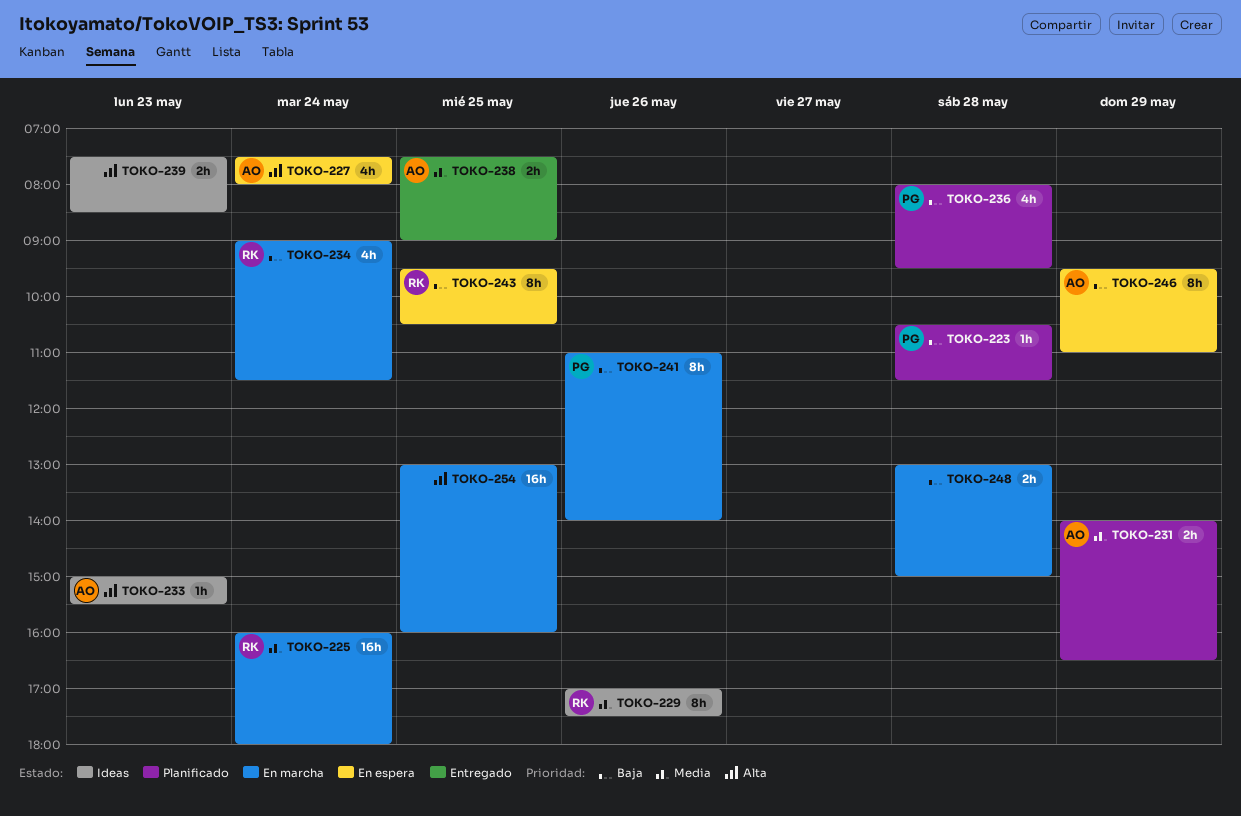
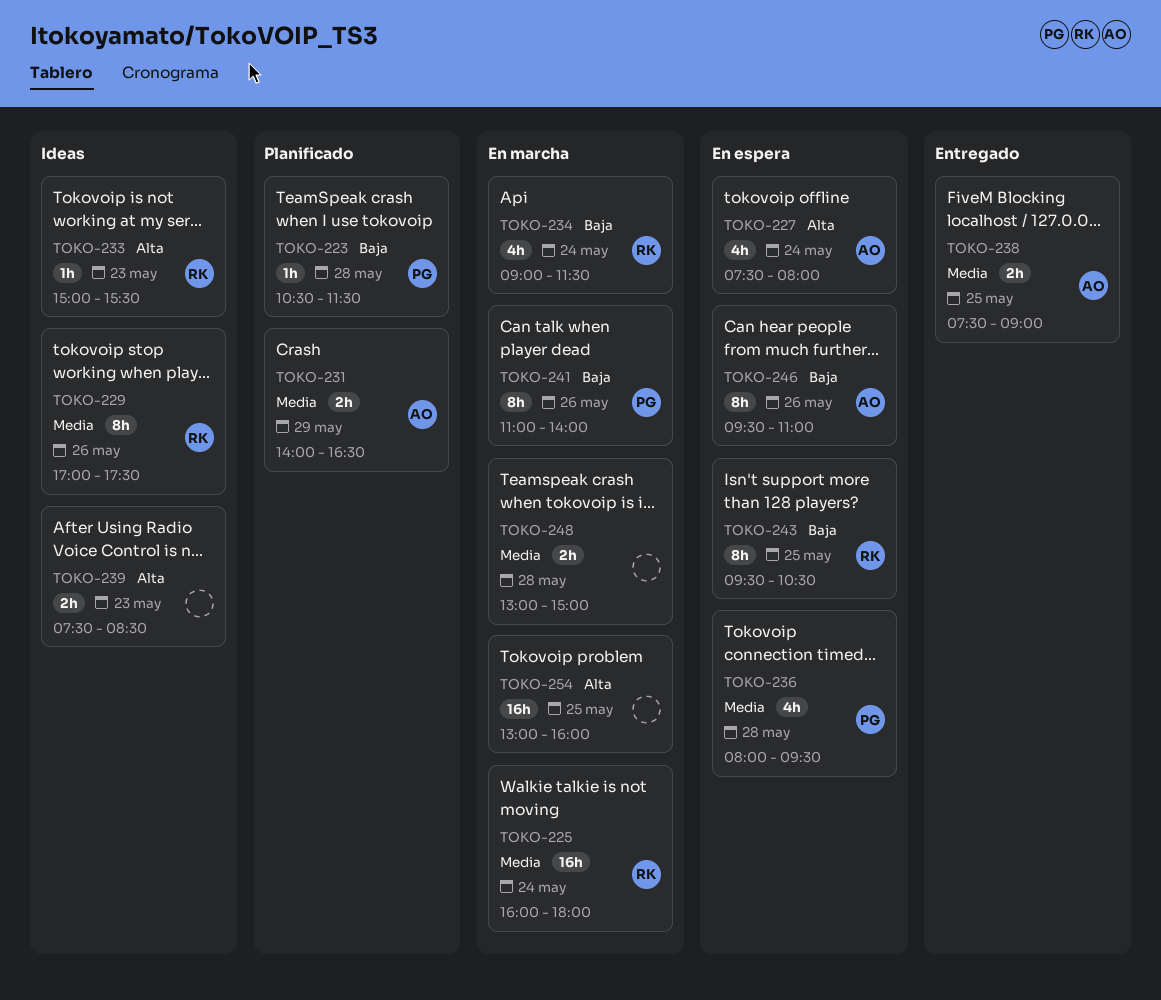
TOKO-233, owner: AO -> RK
TOKO-236, status: Planificado -> En espera
TOKO-236, priority: Baja -> Media
TOKO-246, day: May 29 -> May 26
TOKO-248, priority: Baja -> Media

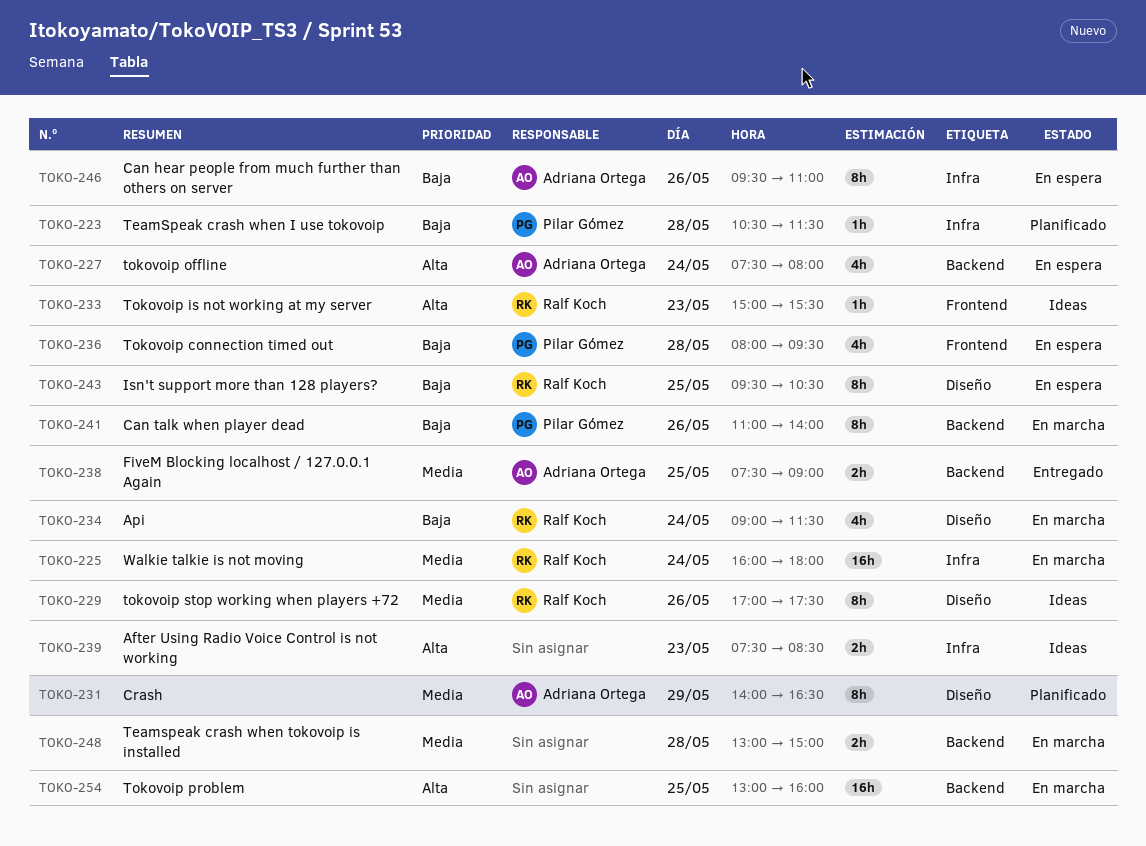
TOKO-231, estimate: 2h -> 8h
TOKO-236, priority: Media -> Baja

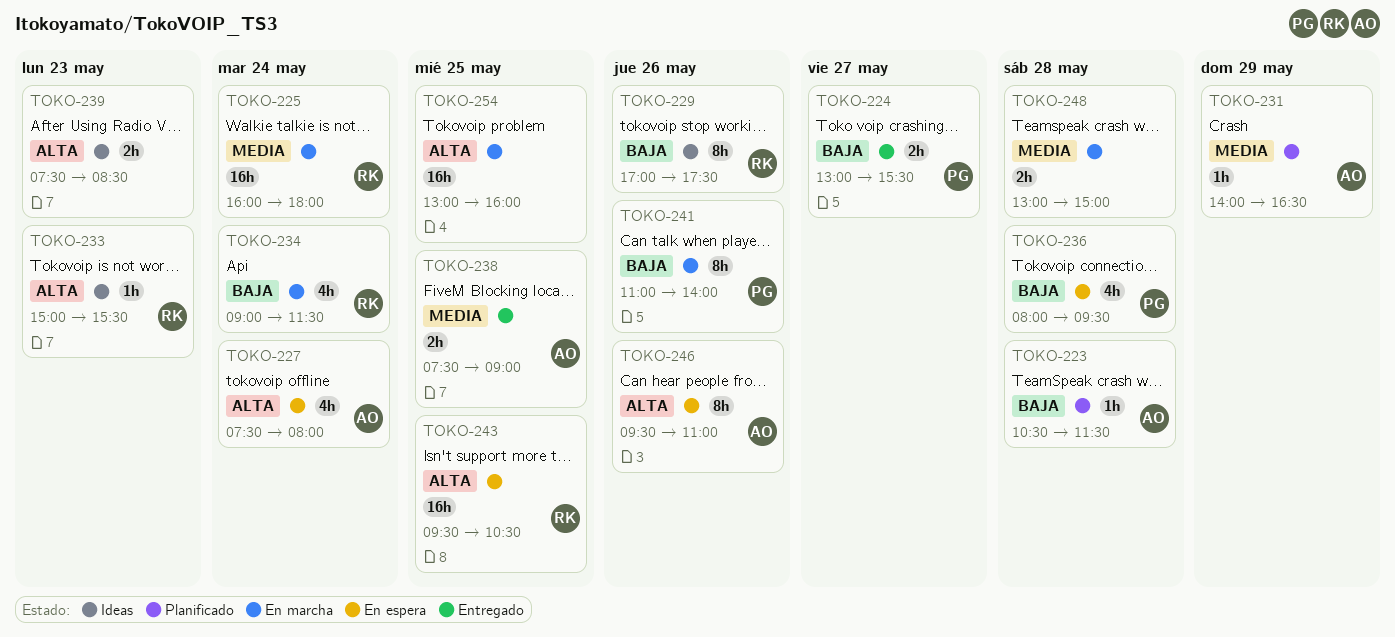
TOKO-223, owner: Pilar Gómez -> Adriana Ortega
TOKO-224: none -> present
TOKO-229, priority: Media -> Baja
TOKO-231, estimate: 8h -> 1h
TOKO-243, priority: Baja -> Alta
TOKO-243, estimate: 8h -> 16h
TOKO-246, priority: Baja -> Alta

